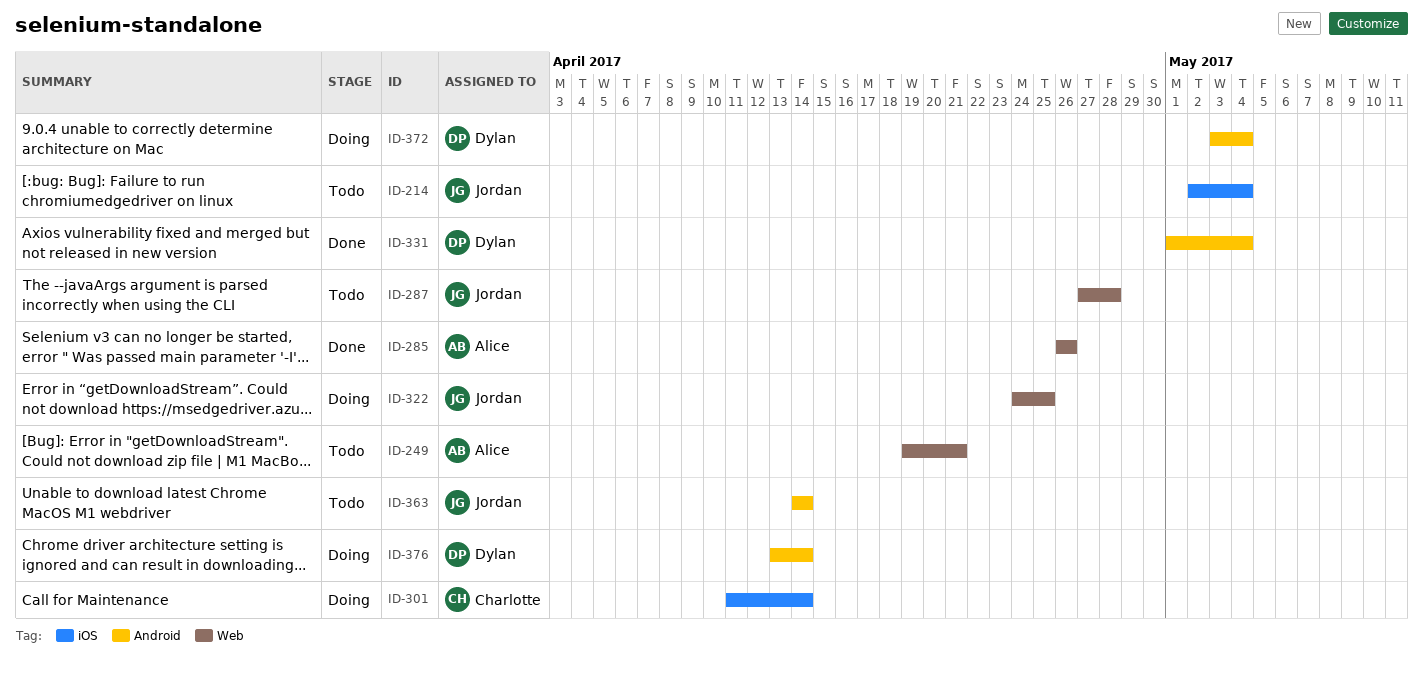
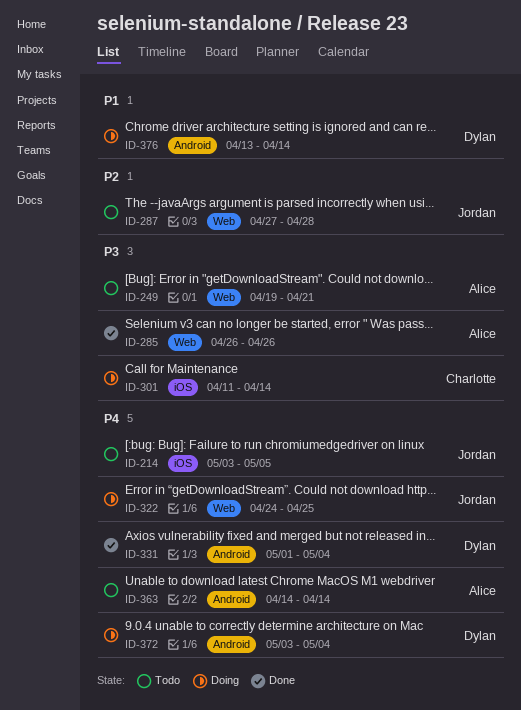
ID-214, start: May 2 -> May 3
ID-214, due: May 4 -> May 5
ID-363, owner: Jordan -> Alice

